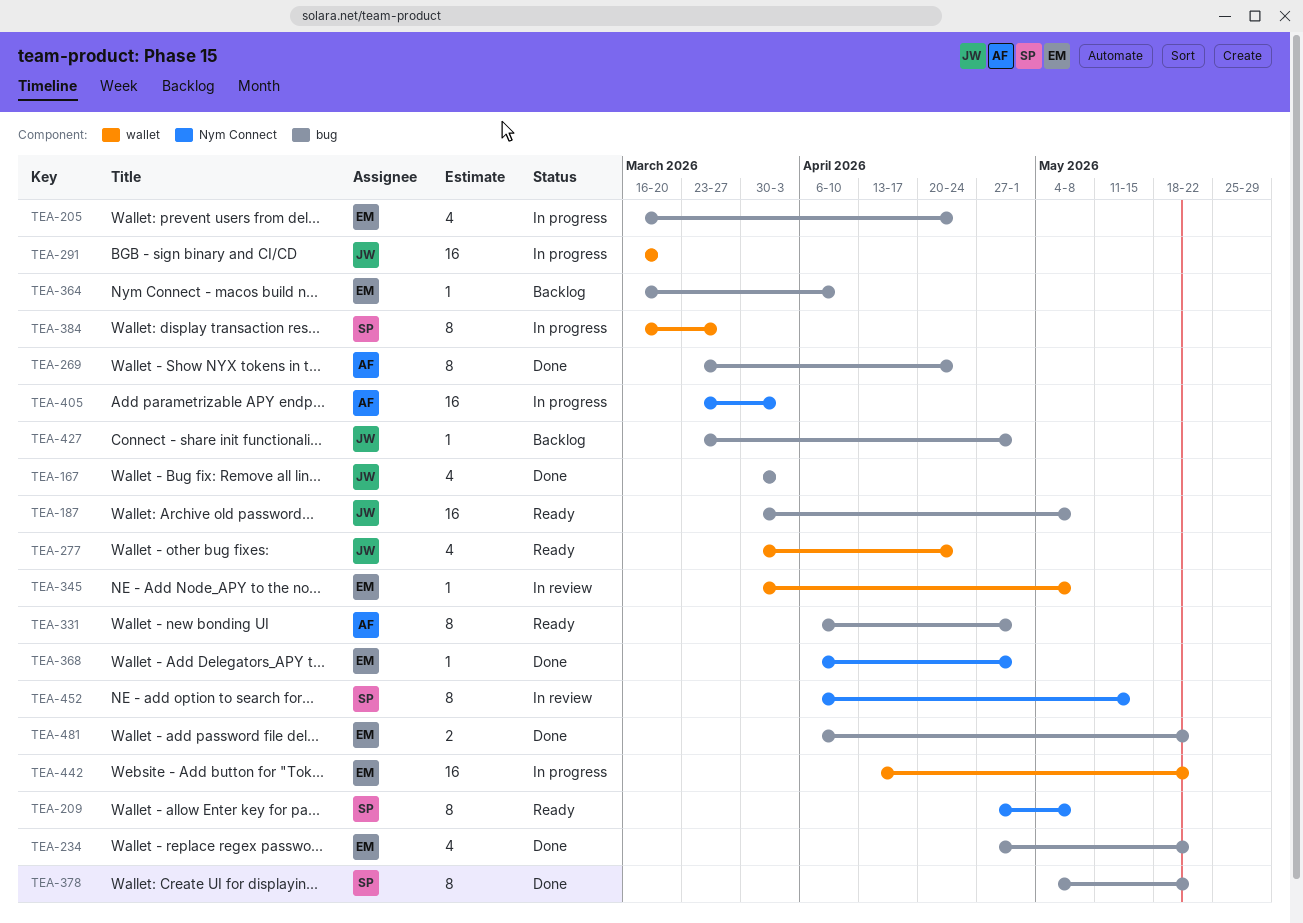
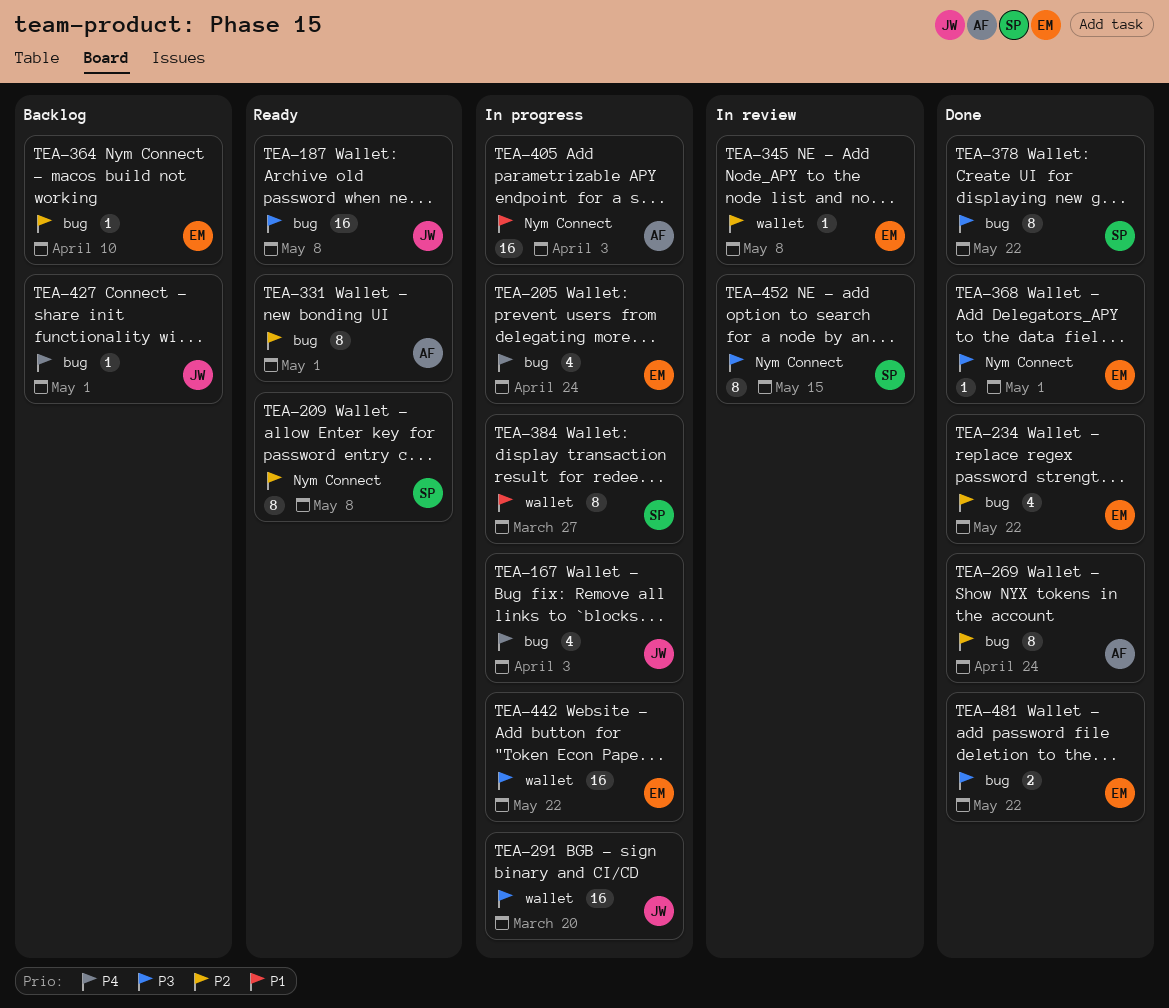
TEA-167, status: Done -> In progress
TEA-277: present -> none

